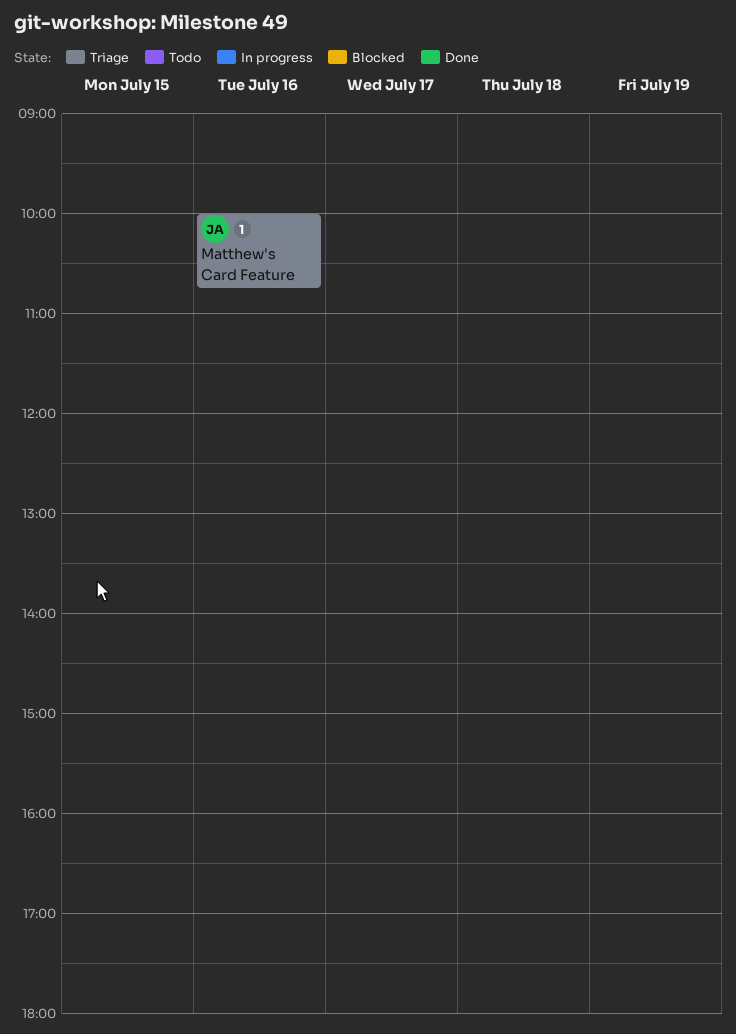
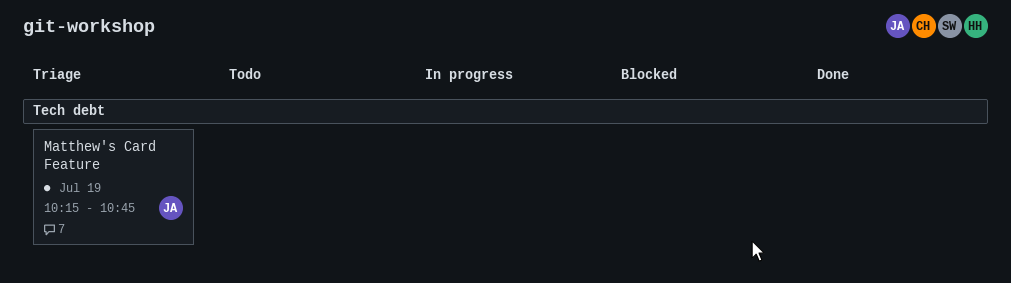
Matthew's Card Feature, day: Jul 16 -> Jul 19
Matthew's Card Feature, begins: 10:00 -> 10:15

